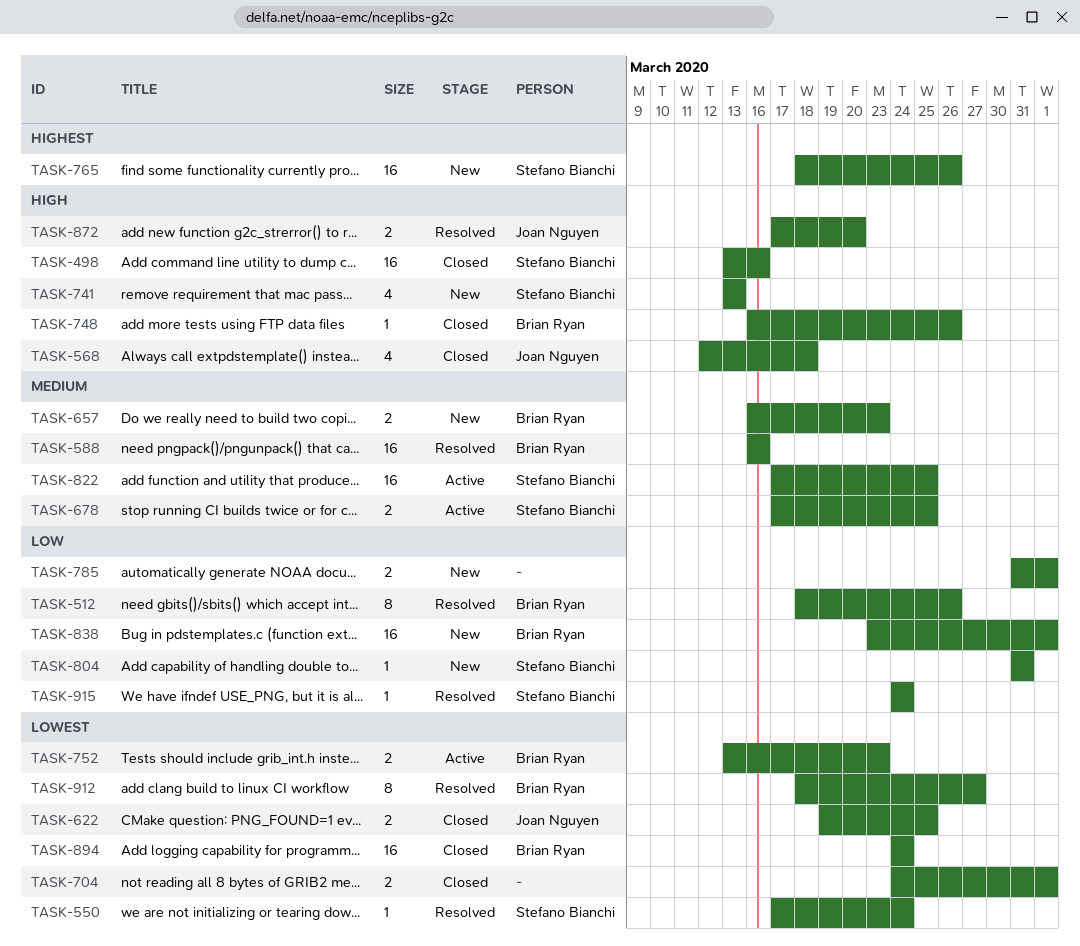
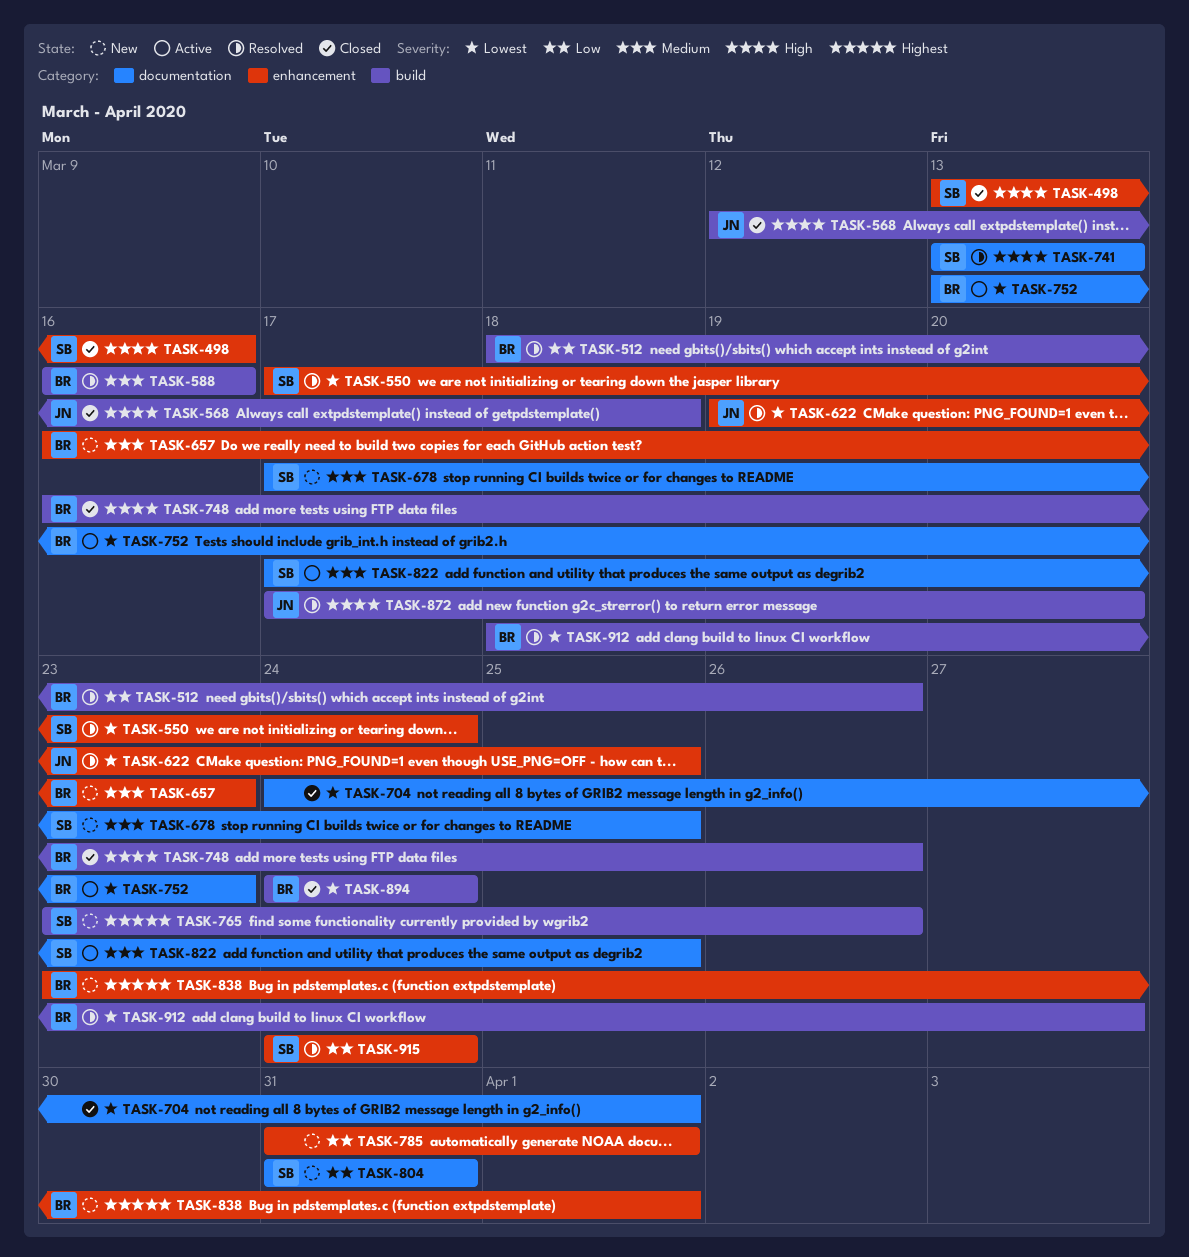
TASK-622, status: Closed -> Resolved
TASK-678, status: Active -> New
TASK-741, status: New -> Resolved
TASK-765, start: Mar 18 -> Mar 23
TASK-838, priority: Low -> Highest

